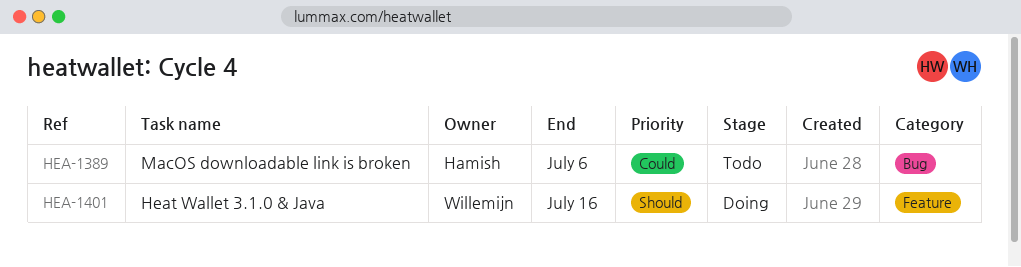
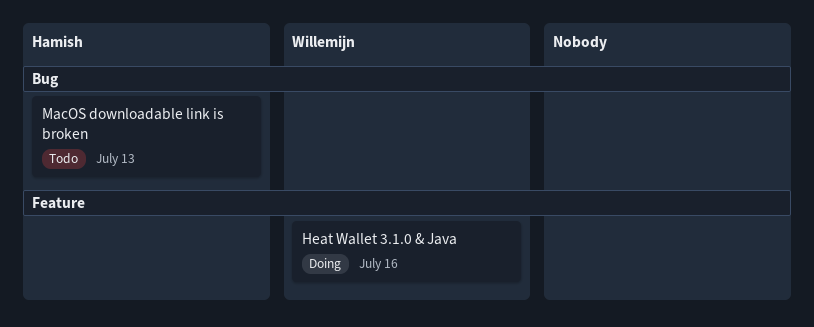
MacOS downloadable link is broken, due: Jul 6 -> Jul 13

